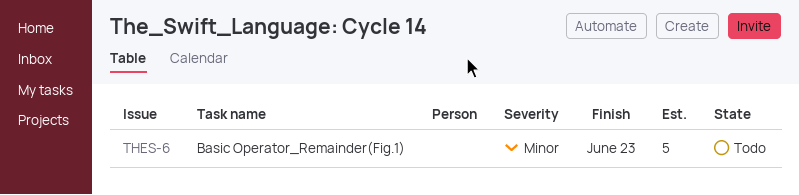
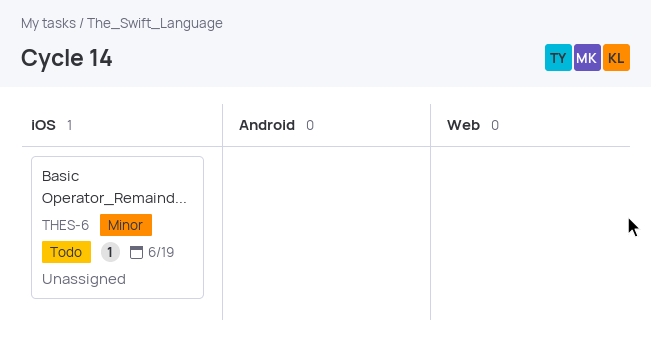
THES-6, estimate: 5 -> 1
THES-6, due: Jun 23 -> Jun 19

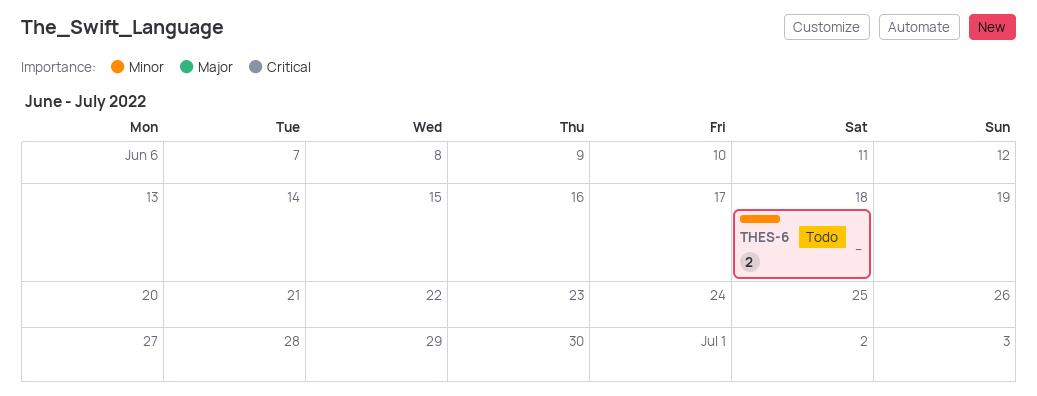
THES-6, estimate: 1 -> 2
THES-6, due: Jun 19 -> Jun 18

